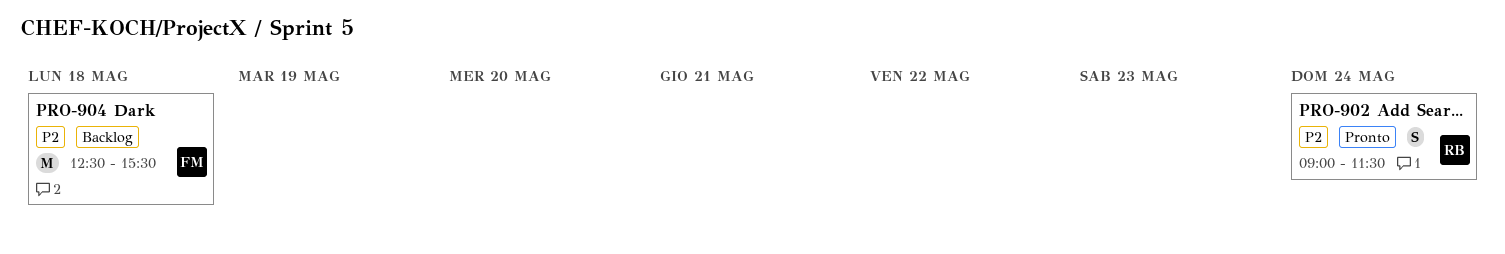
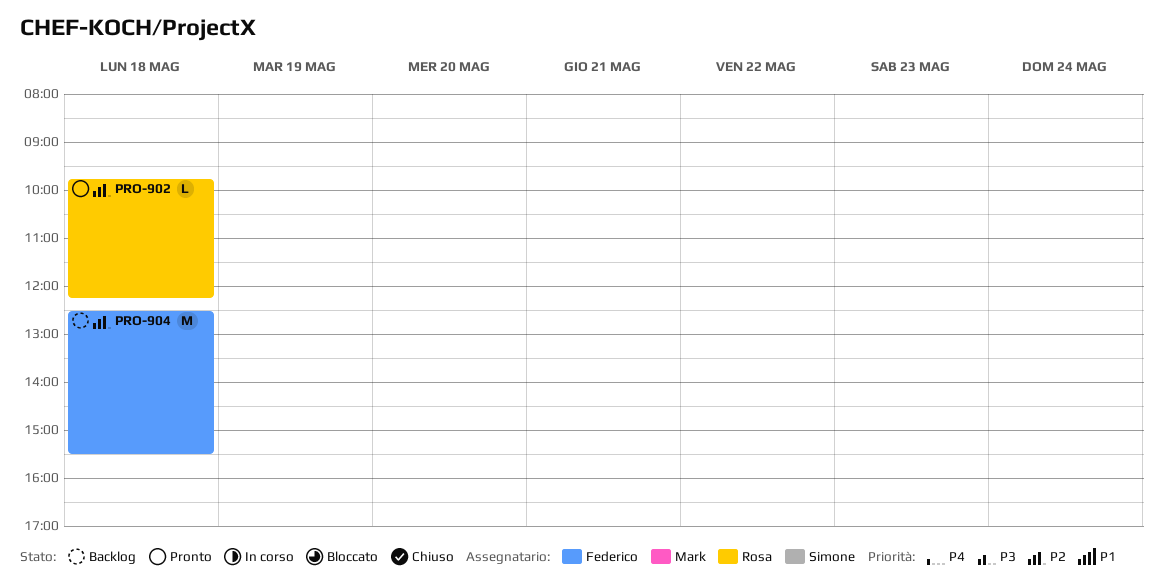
PRO-902, estimate: S -> L
PRO-902, day: May 24 -> May 18
PRO-902, begins: 09:00 -> 09:45
PRO-902, ends: 11:30 -> 12:15

